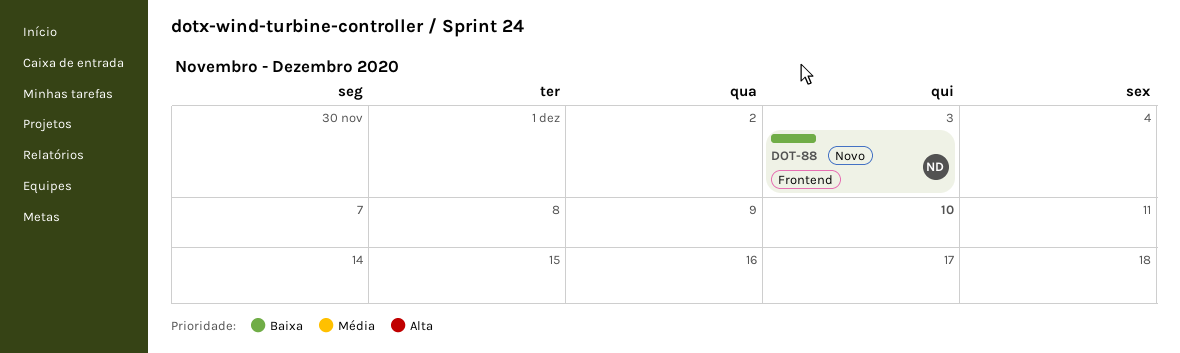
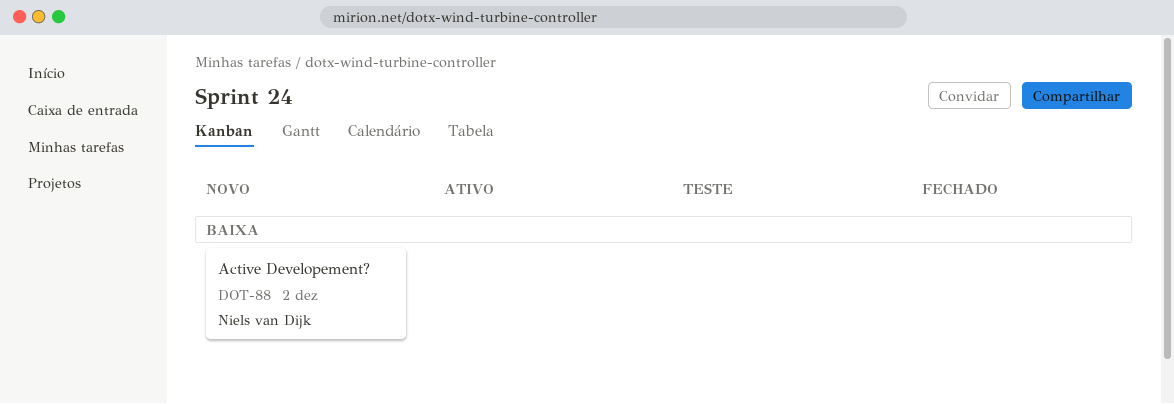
DOT-88, due: Dec 3 -> Dec 2

